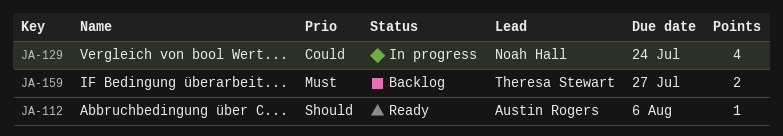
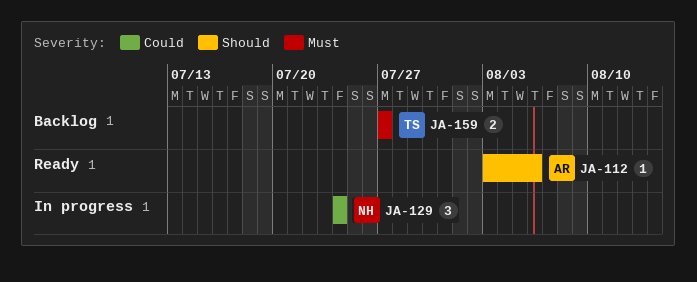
JA-129, estimate: 4 -> 3

